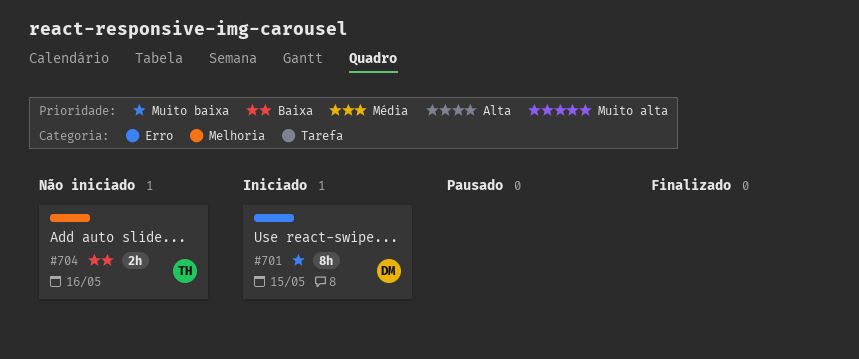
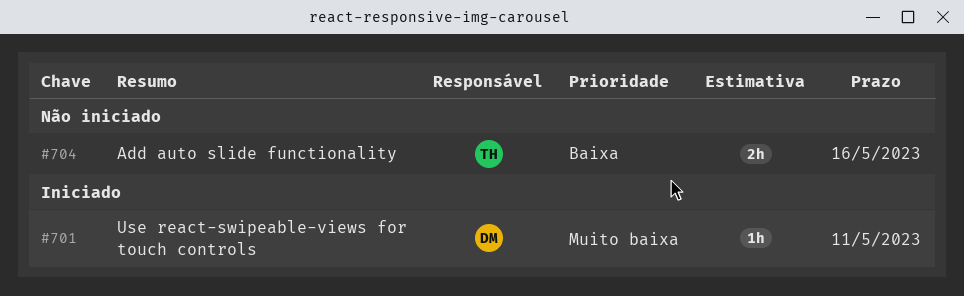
#701, estimate: 8h -> 1h
#701, due: May 15 -> May 11

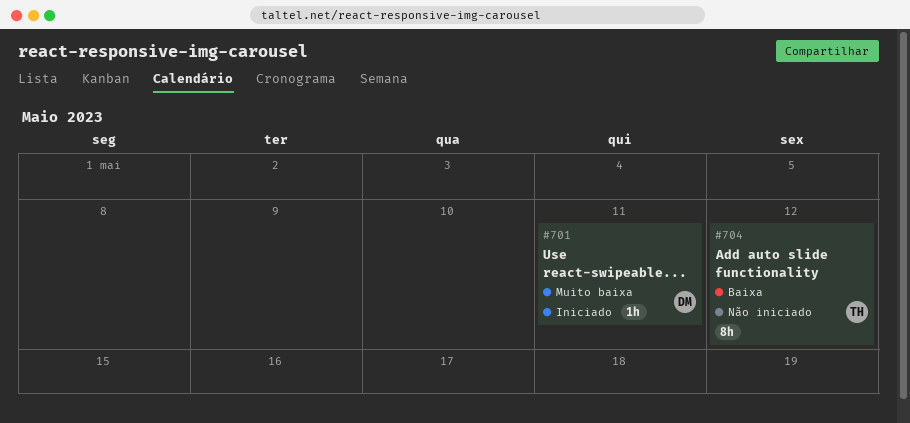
#704, estimate: 2h -> 8h
#704, due: May 16 -> May 12

